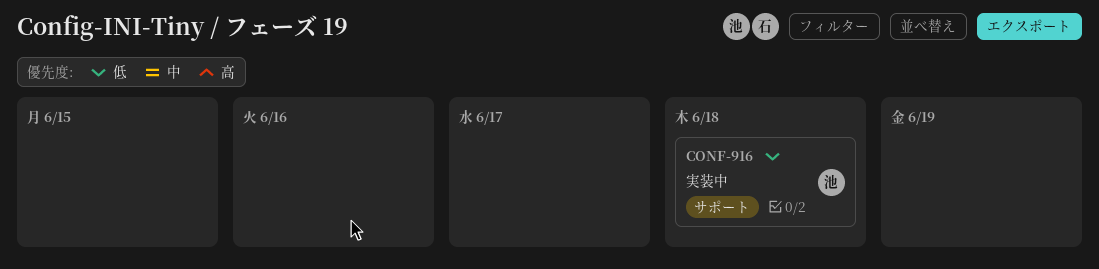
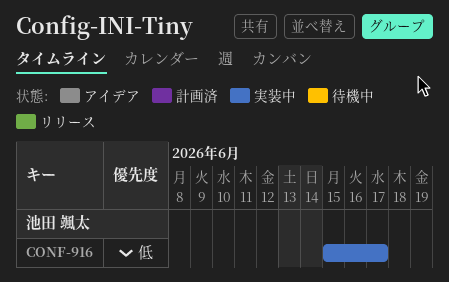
CONF-916, due: Jun 18 -> Jun 17

